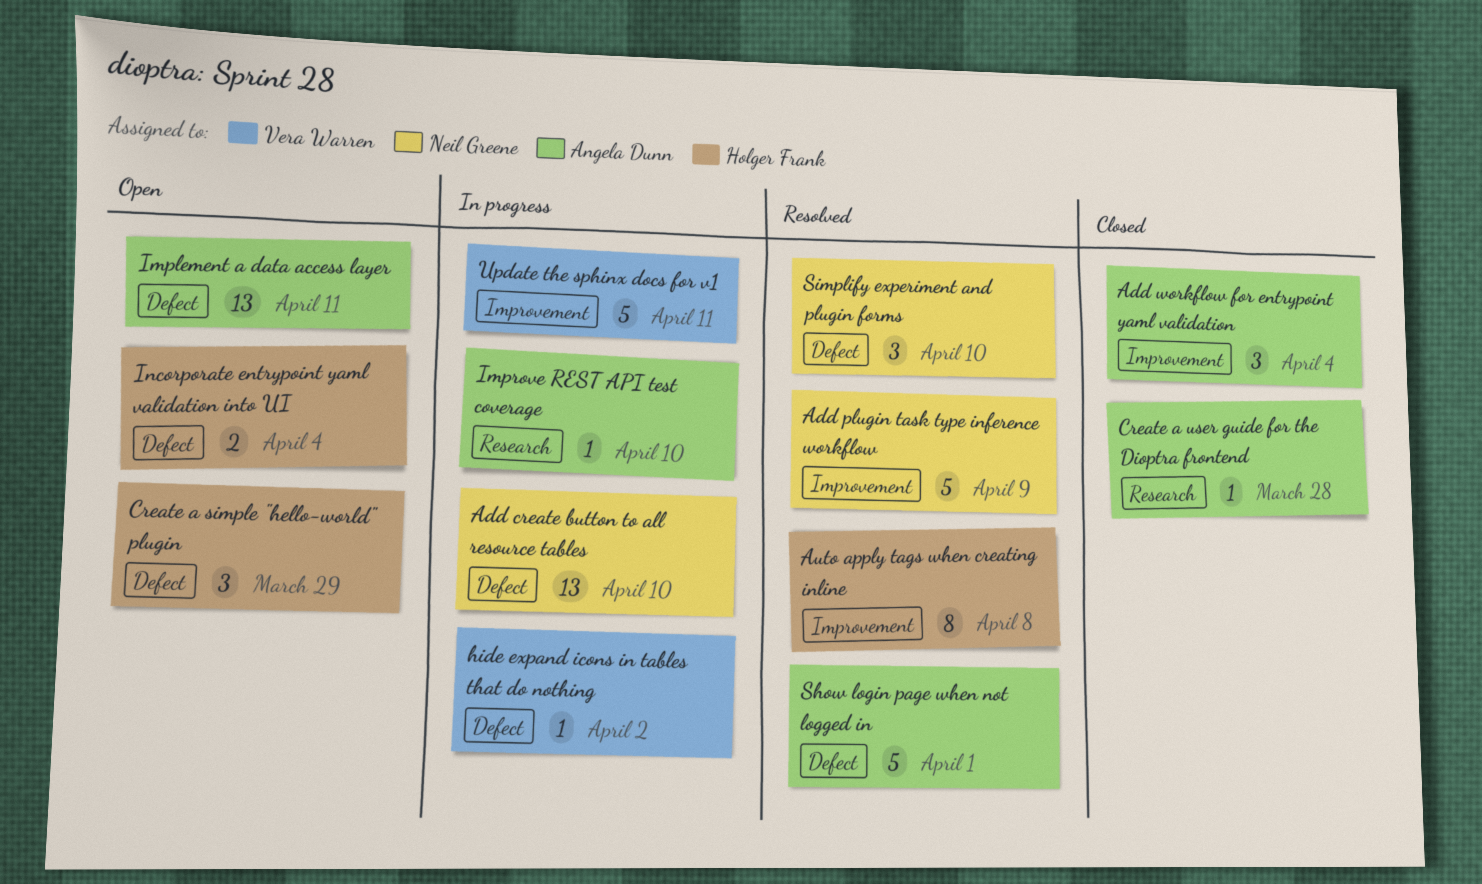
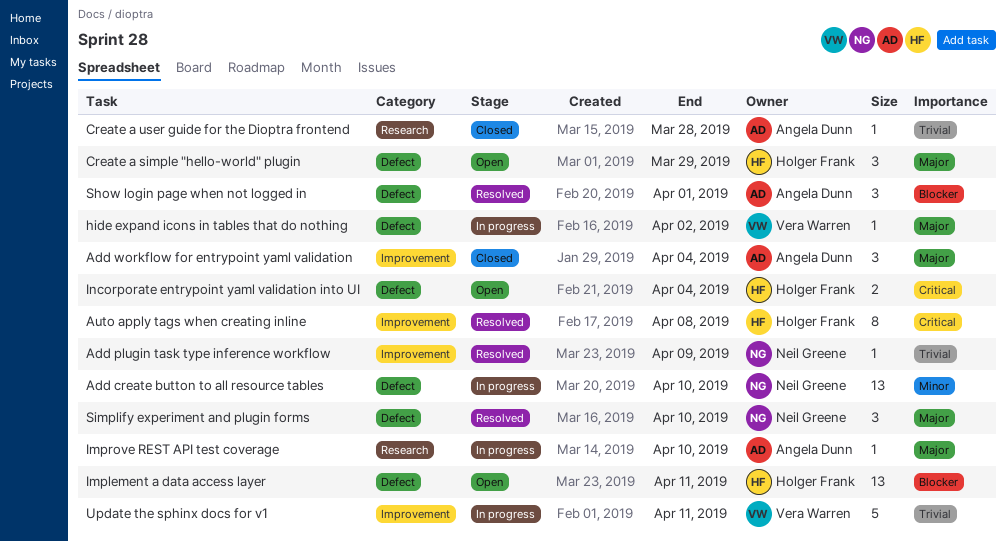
Add plugin task type inference workflow, estimate: 5 -> 1
Implement a data access layer, owner: Angela Dunn -> Holger Frank
Show login page when not logged in, estimate: 5 -> 3

